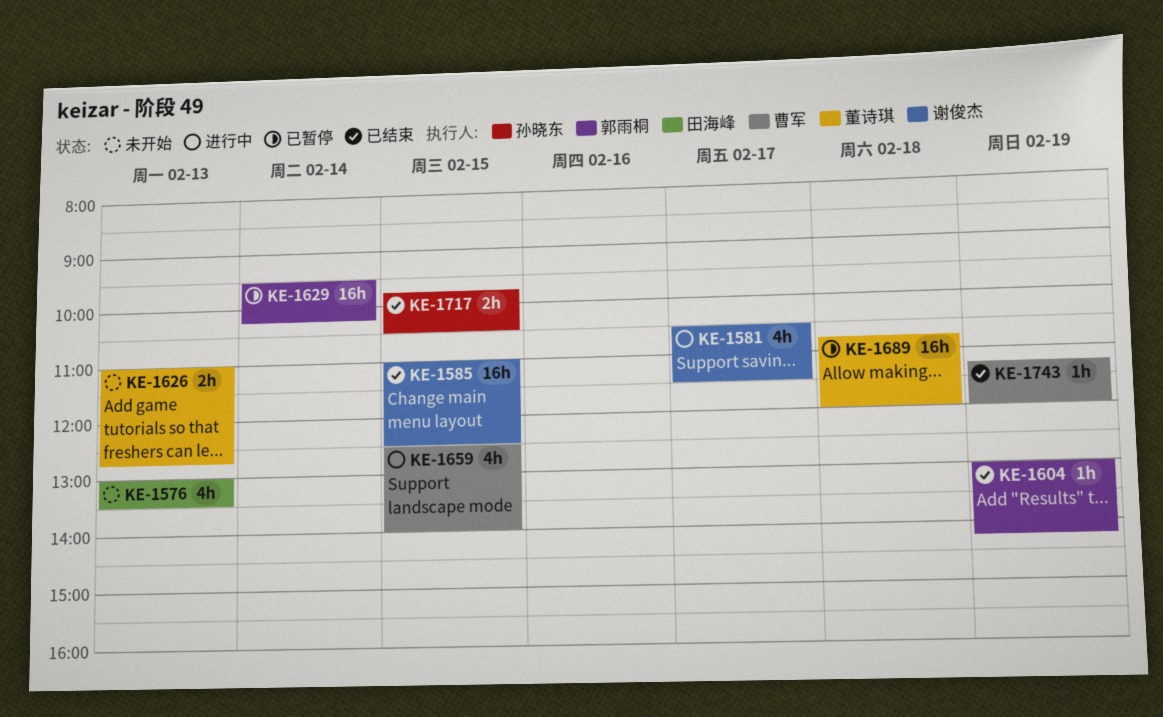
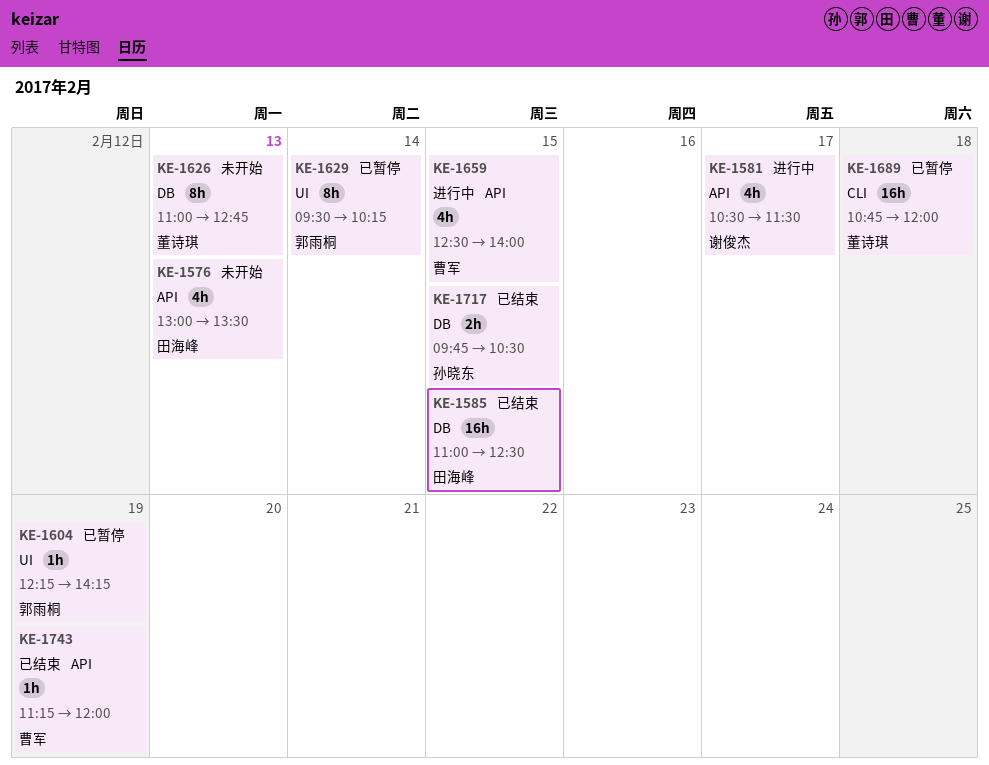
KE-1585, owner: 谢俊杰 -> 田海峰
KE-1604, status: 已结束 -> 已暂停
KE-1604, begins: 13:00 -> 12:15
KE-1626, estimate: 2h -> 8h
KE-1629, estimate: 16h -> 8h

